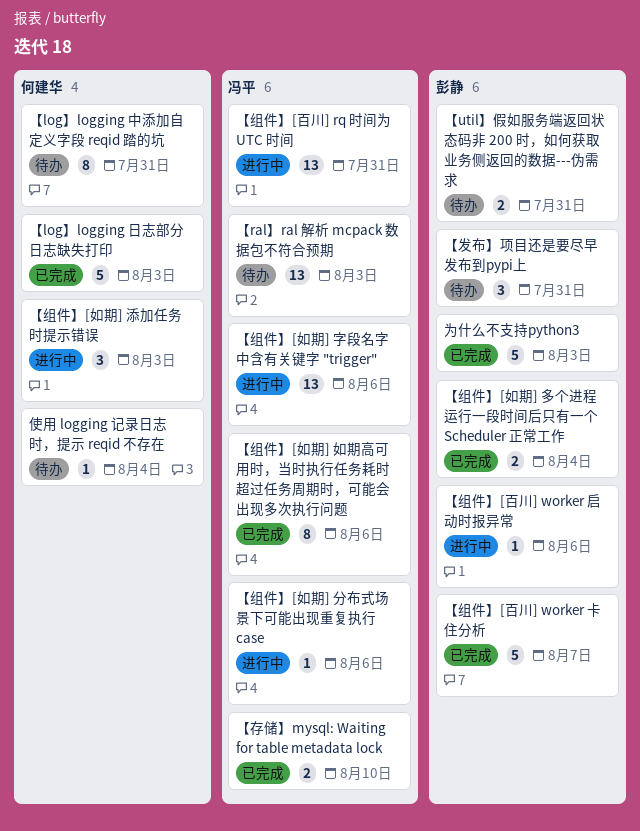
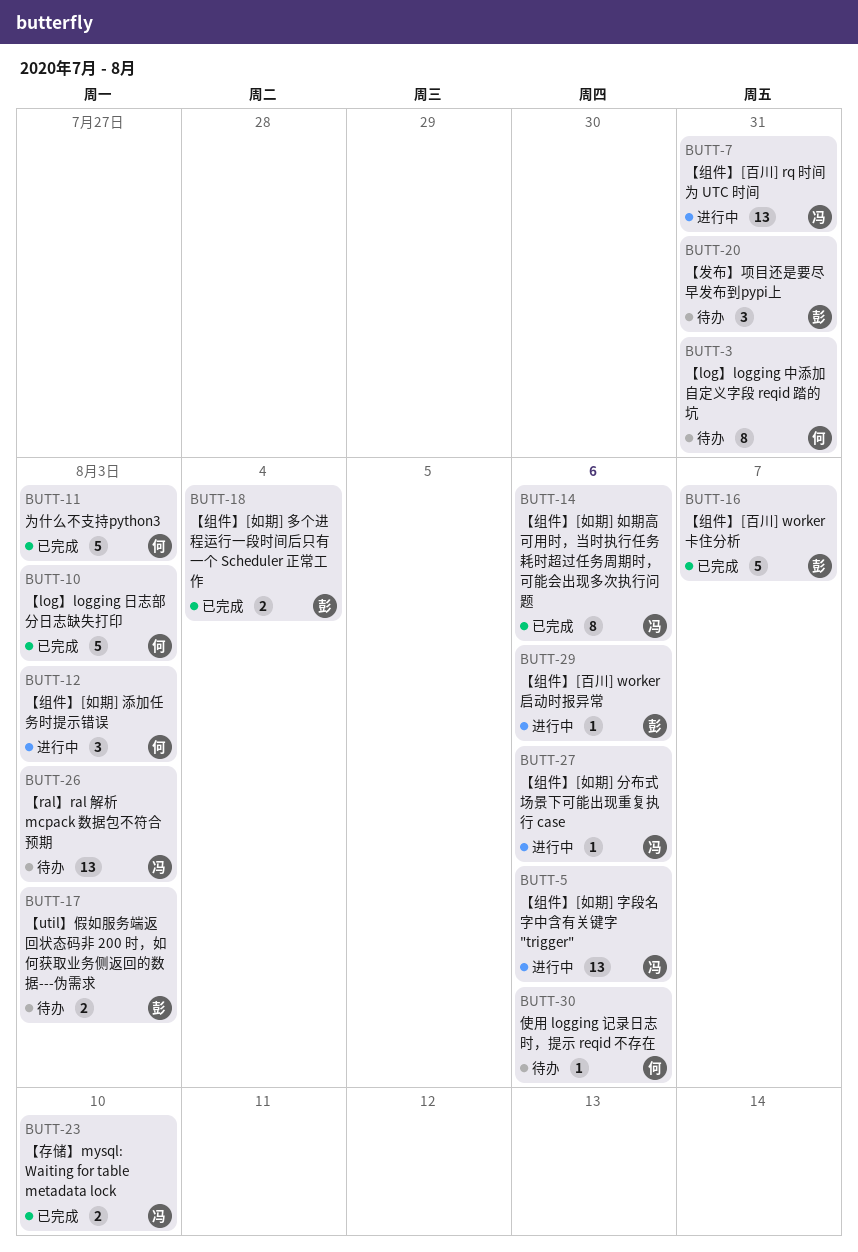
【util】假如服务端返回状态码非 200 时，如何获取业务侧返回的数据---伪需求, due: Jul 31 -> Aug 3
为什么不支持python3, owner: 彭静 -> 何建华
使用 logging 记录日志时，提示 reqid 不存在, due: Aug 4 -> Aug 6

